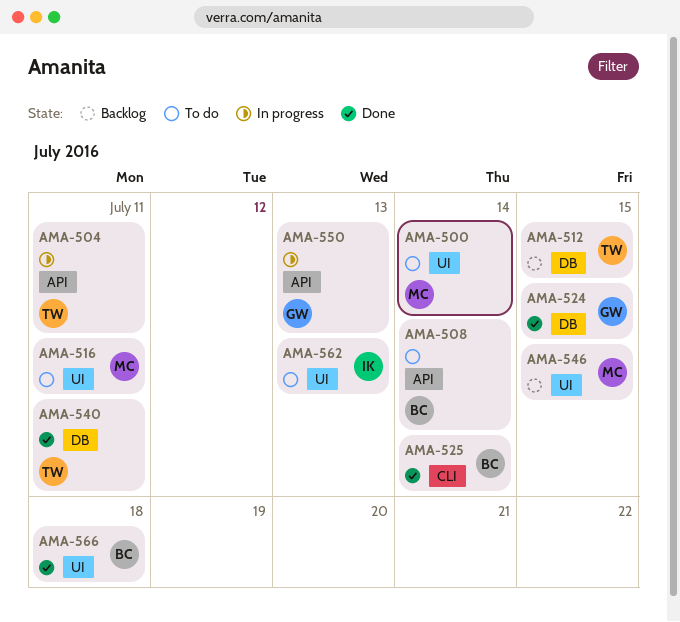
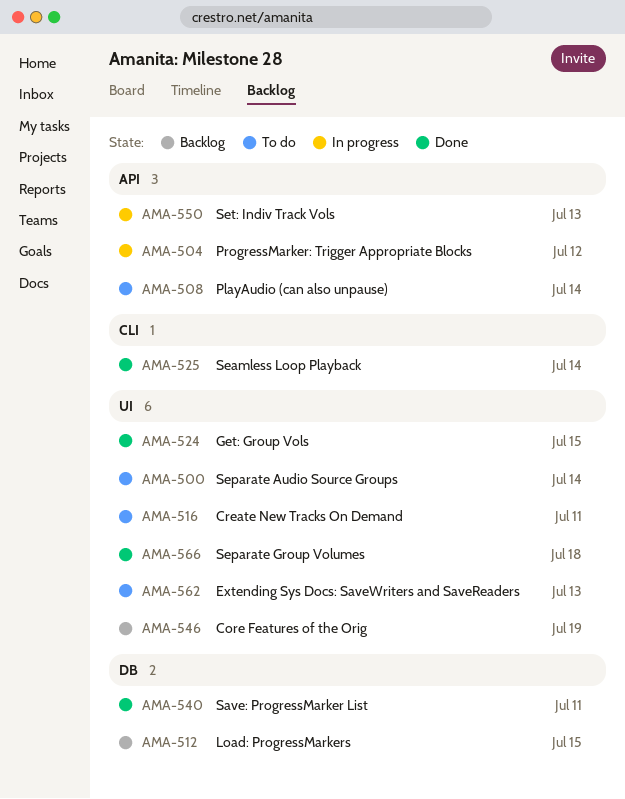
AMA-504, due: Jul 11 -> Jul 12
AMA-524, label: DB -> UI
AMA-546, due: Jul 15 -> Jul 19

